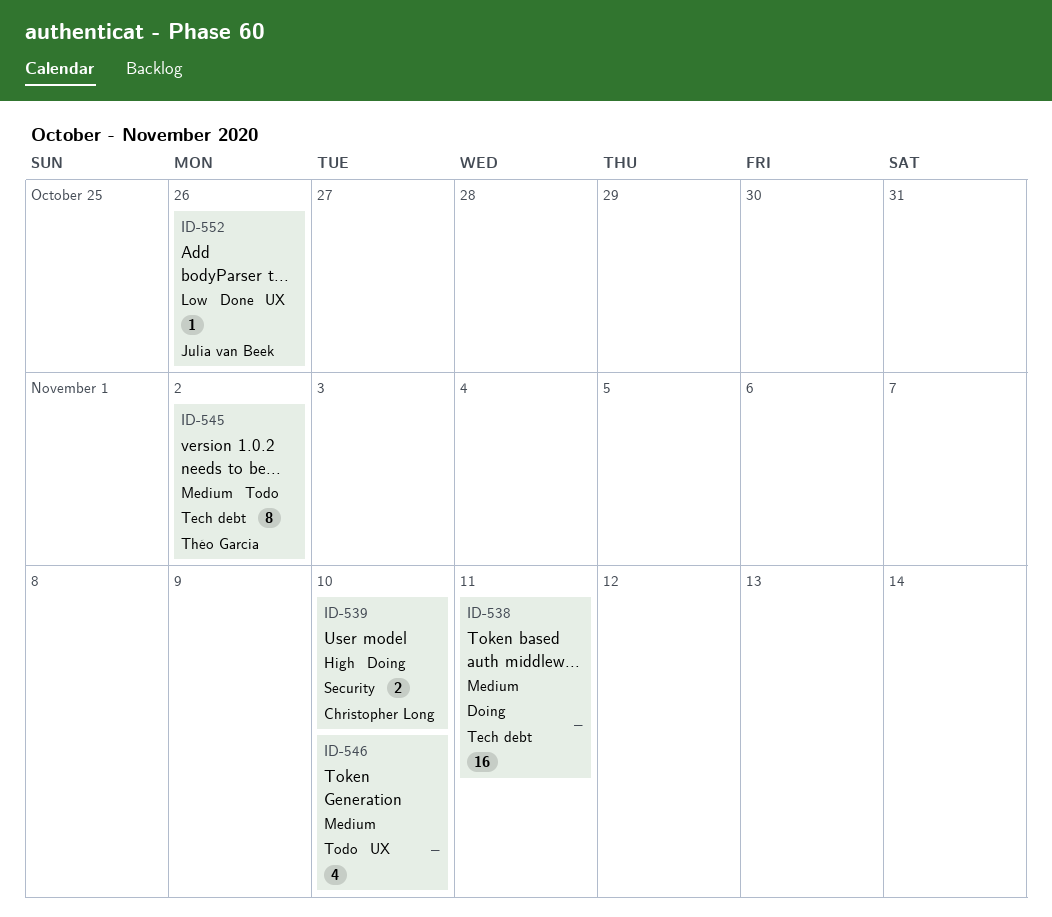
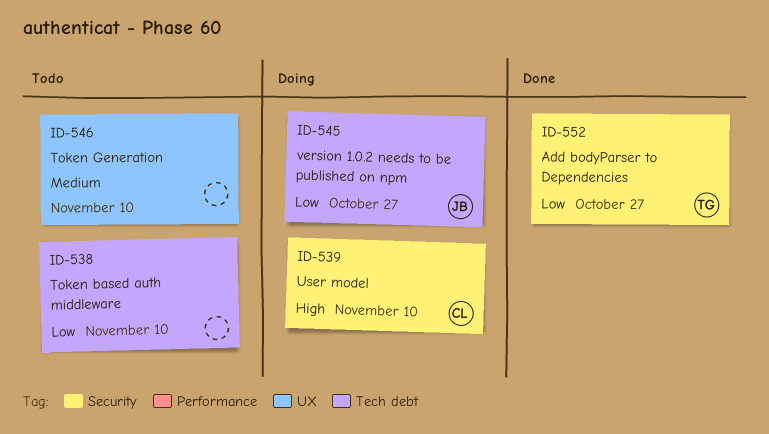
ID-538, status: Doing -> Todo
ID-538, priority: Medium -> Low
ID-538, due: Nov 11 -> Nov 10
ID-545, status: Todo -> Doing
ID-545, owner: Théo Garcia -> Julia van Beek
ID-545, priority: Medium -> Low
ID-545, due: Nov 2 -> Oct 27
ID-552, owner: Julia van Beek -> Théo Garcia
ID-552, label: UX -> Security
ID-552, due: Oct 26 -> Oct 27

